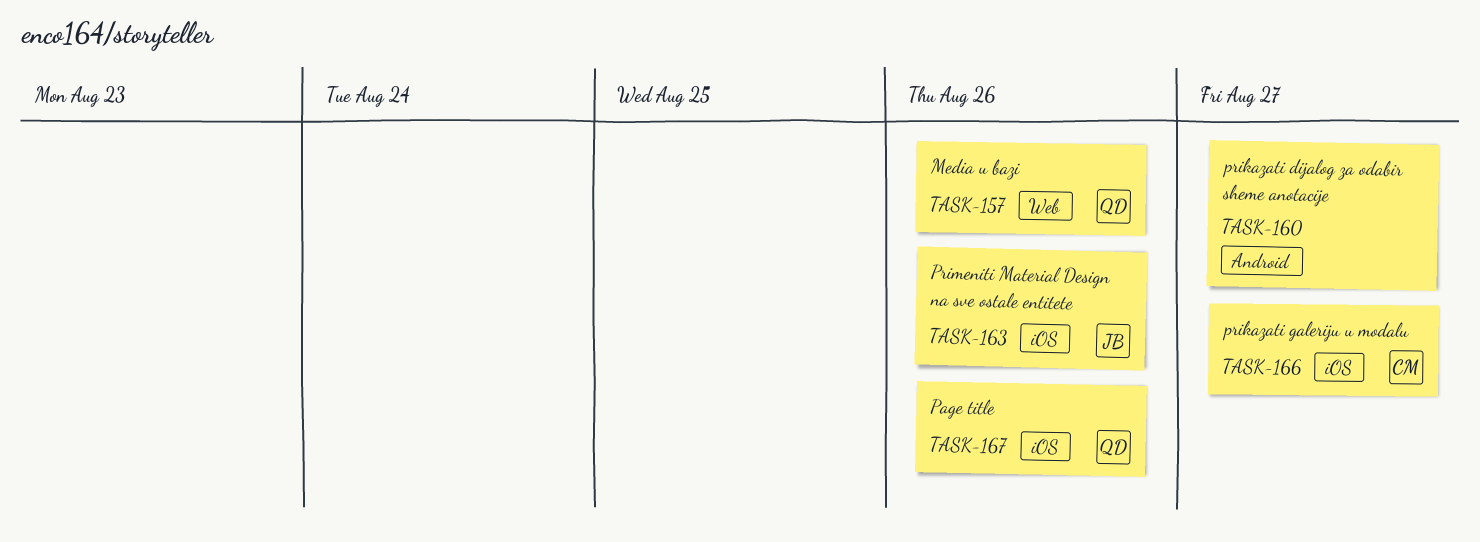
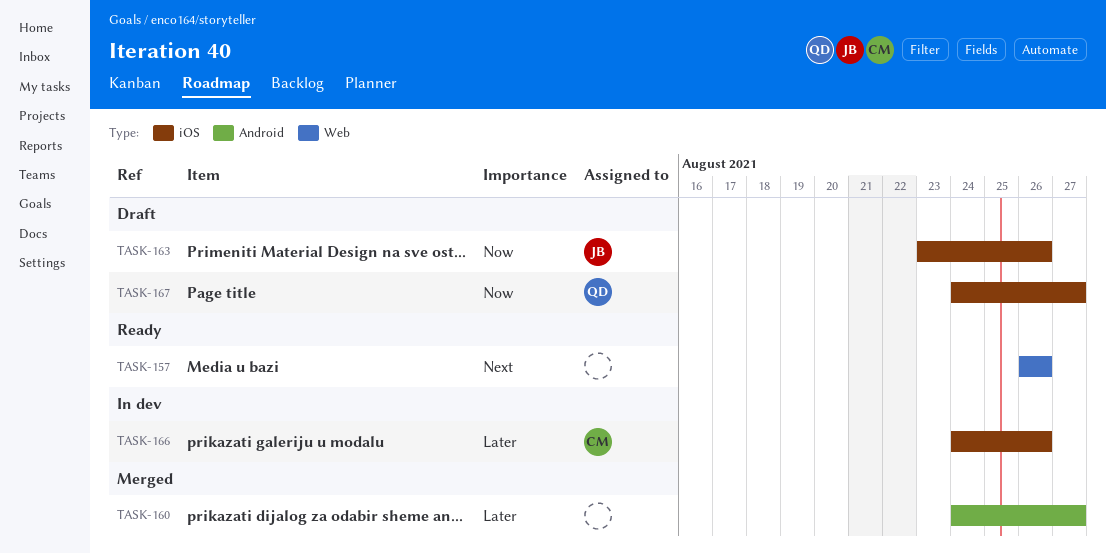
TASK-157, owner: QD -> none
TASK-166, due: Aug 27 -> Aug 26
TASK-167, due: Aug 26 -> Aug 27

